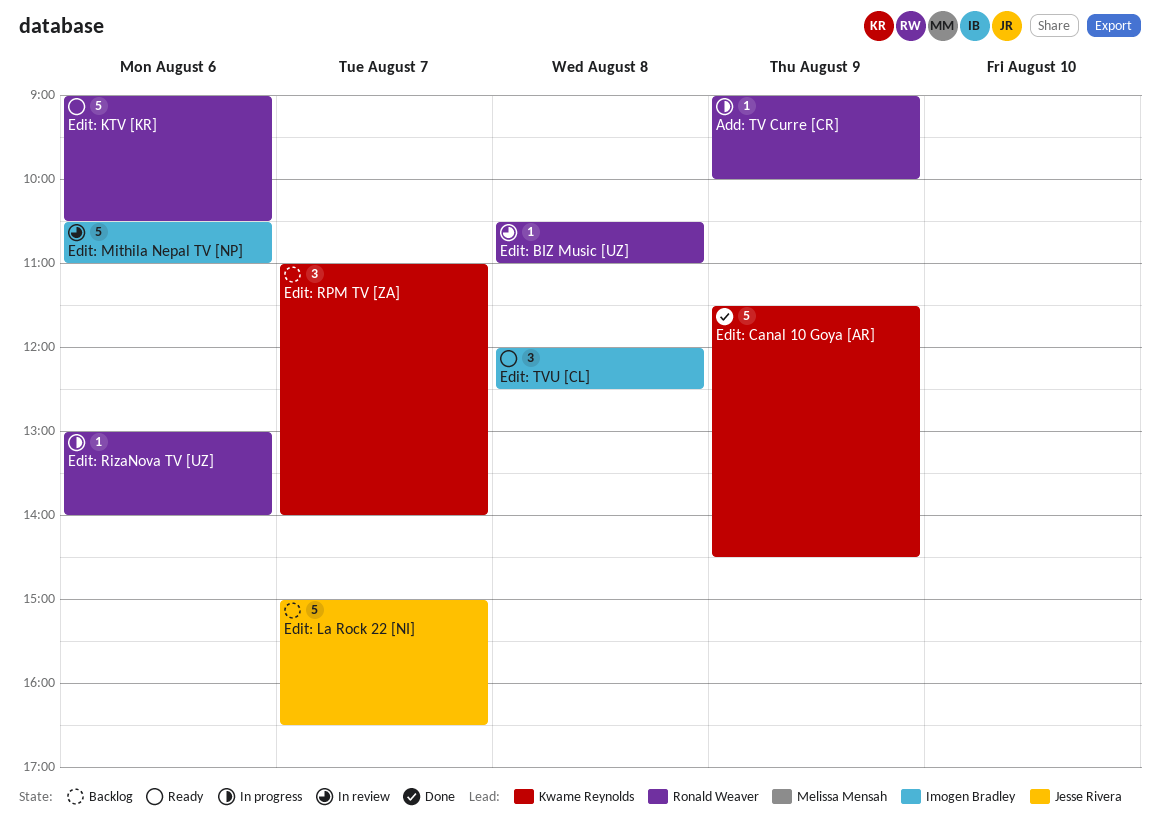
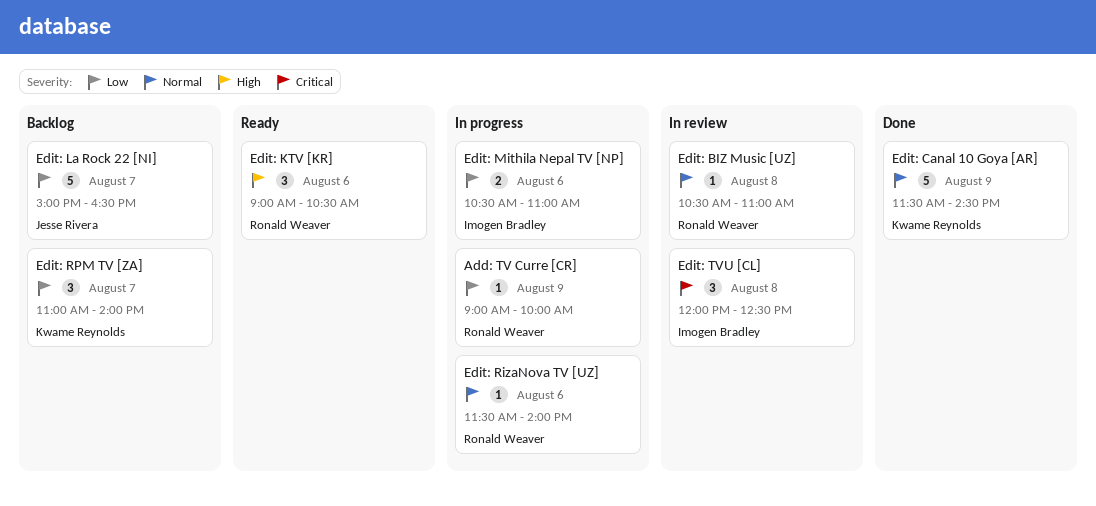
Edit: KTV [KR], estimate: 5 -> 3
Edit: Mithila Nepal TV [NP], status: In review -> In progress
Edit: Mithila Nepal TV [NP], estimate: 5 -> 2
Edit: RizaNova TV [UZ], begins: 13:00 -> 11:30
Edit: TVU [CL], status: Ready -> In review

